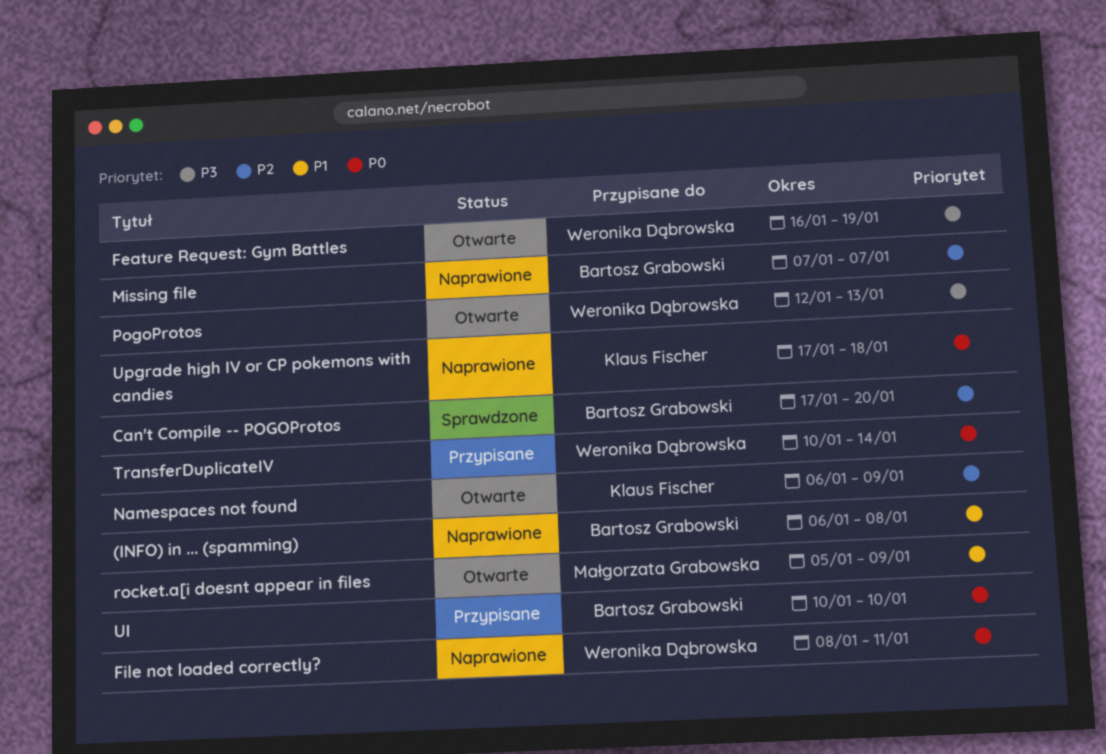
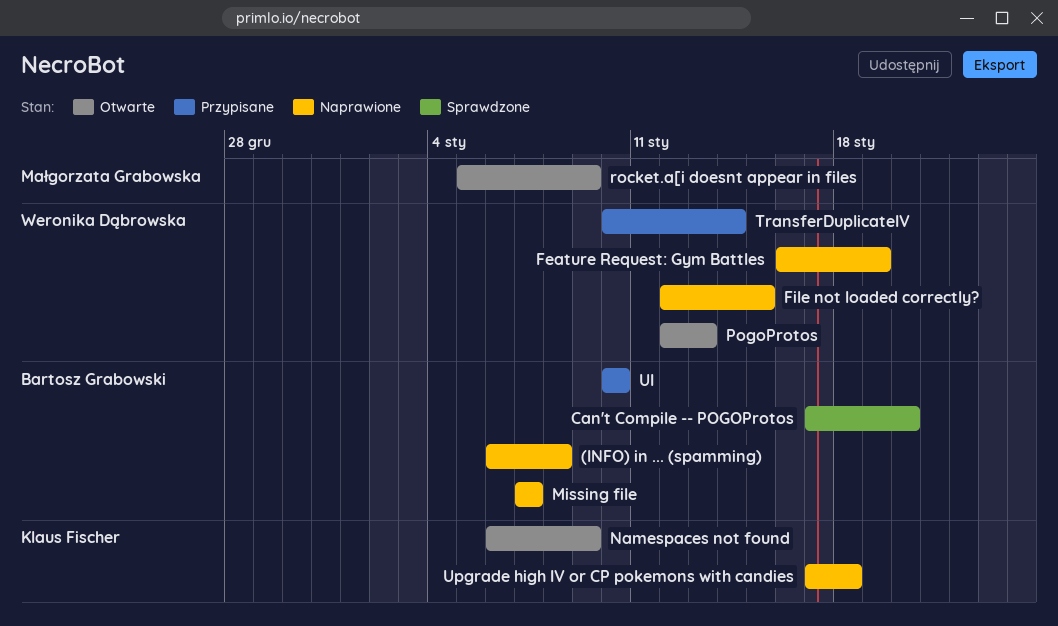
Feature Request: Gym Battles, status: Otwarte -> Naprawione
File not loaded correctly?, start: Jan 8 -> Jan 12
File not loaded correctly?, due: Jan 11 -> Jan 15

